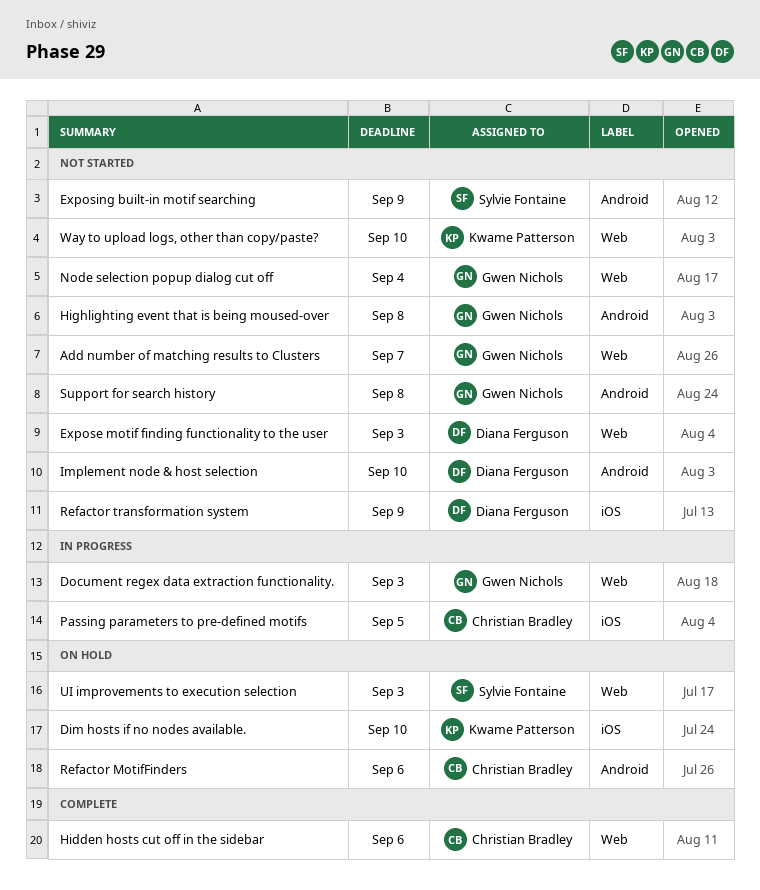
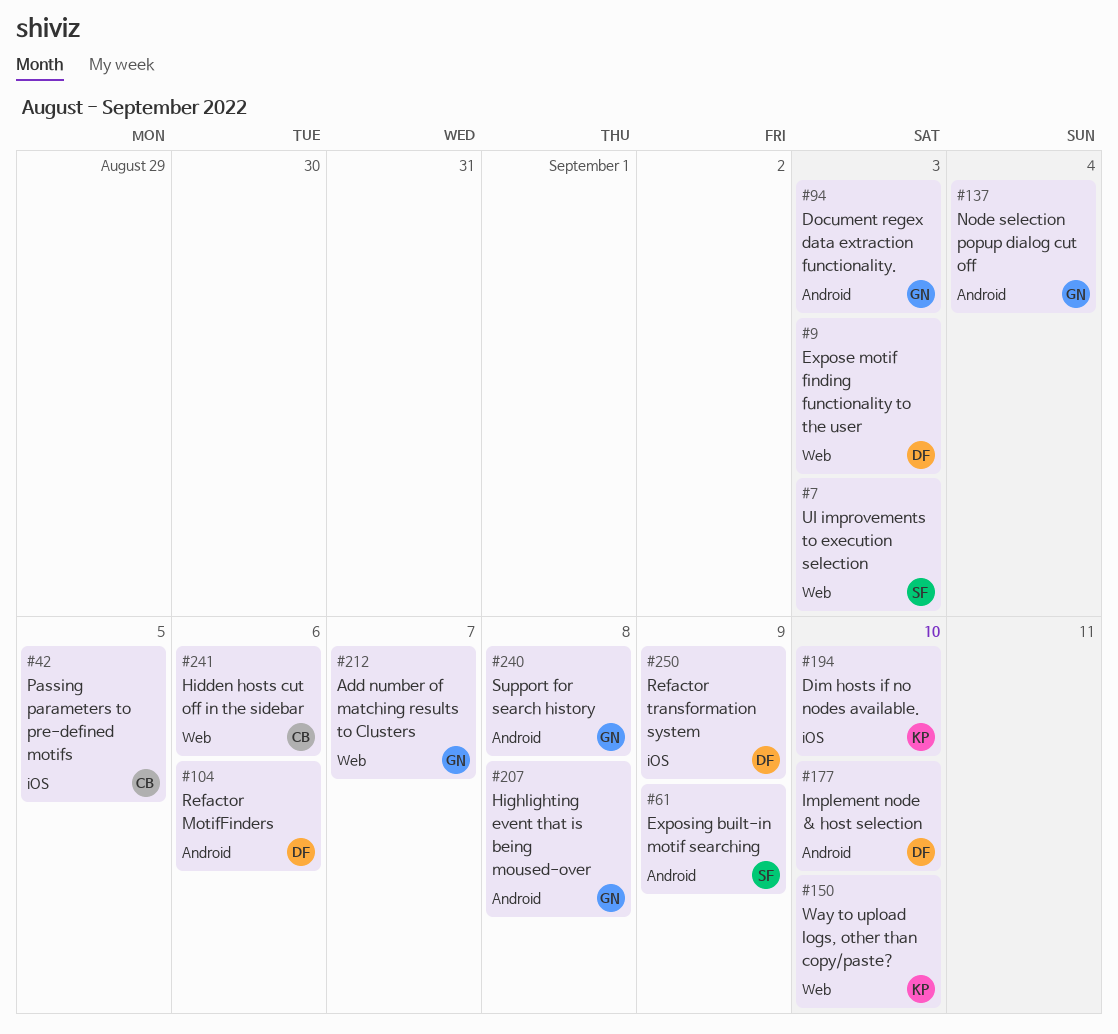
Document regex data extraction functionality., label: Web -> Android
Node selection popup dialog cut off, label: Web -> Android
Refactor MotifFinders, owner: Christian Bradley -> Diana Ferguson

